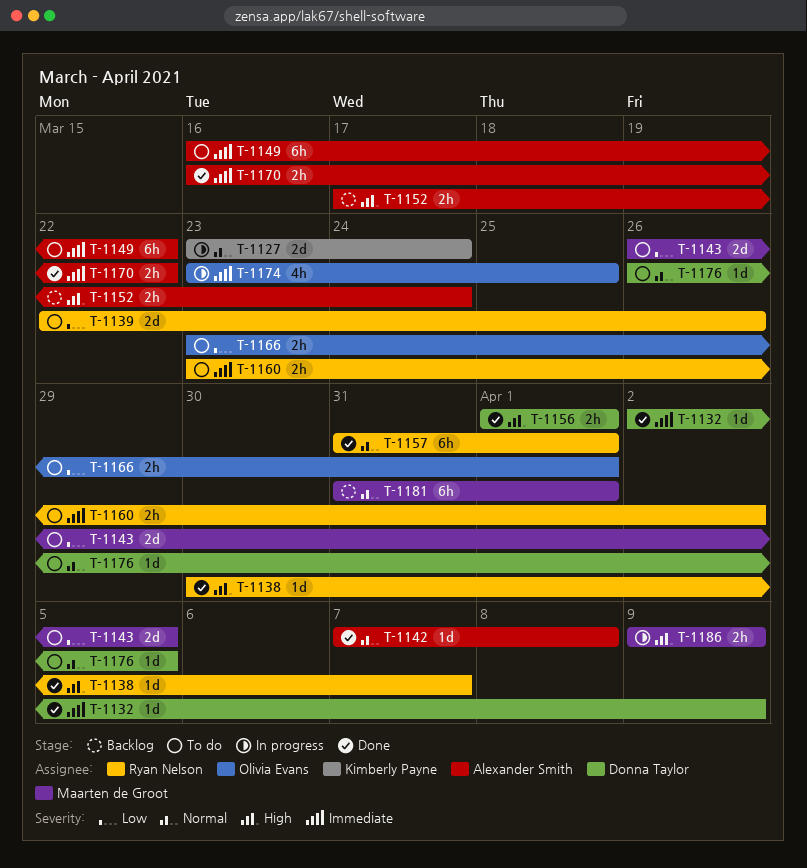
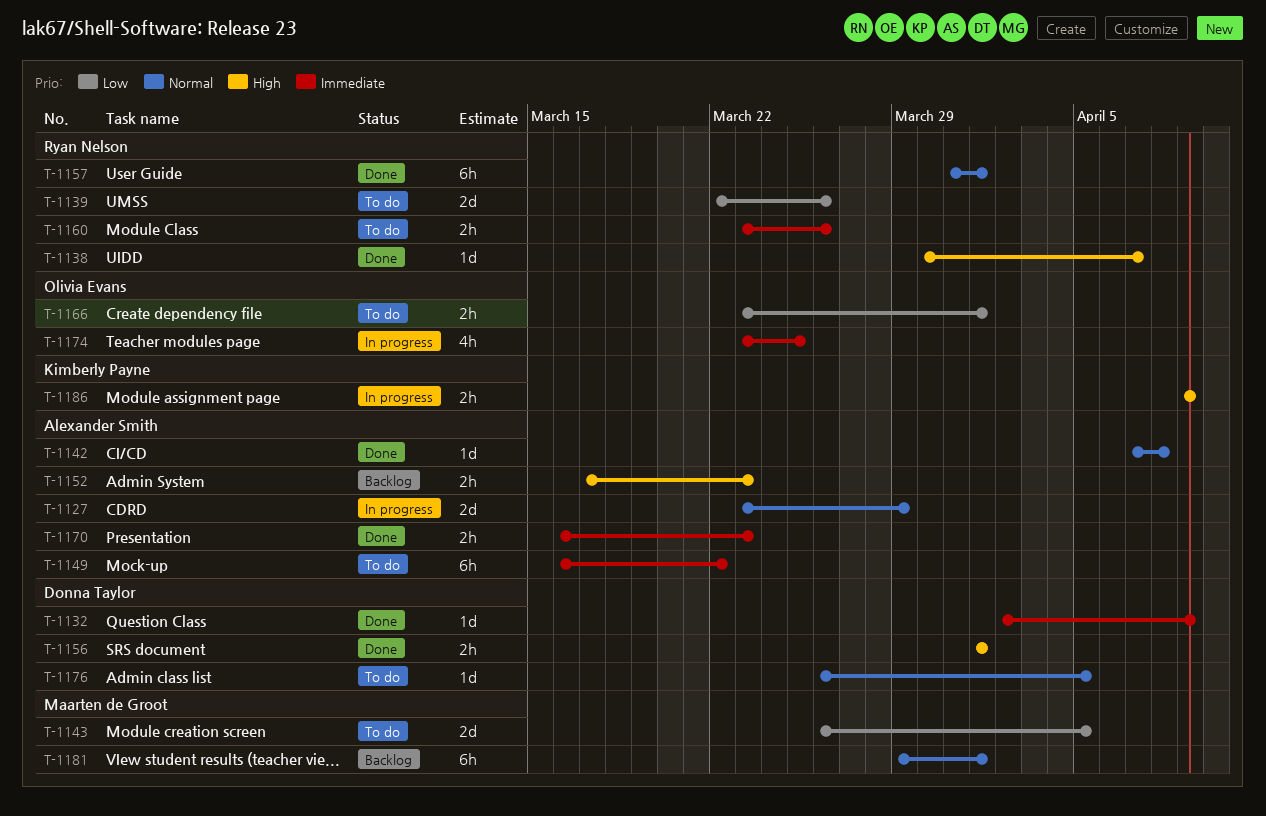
T-1127, owner: Kimberly Payne -> Alexander Smith
T-1127, due: Mar 24 -> Mar 29
T-1152, due: Mar 24 -> Mar 23
T-1160, due: Apr 2 -> Mar 26
T-1170, due: Mar 22 -> Mar 23
T-1181, start: Mar 31 -> Mar 29
T-1186, owner: Maarten de Groot -> Kimberly Payne

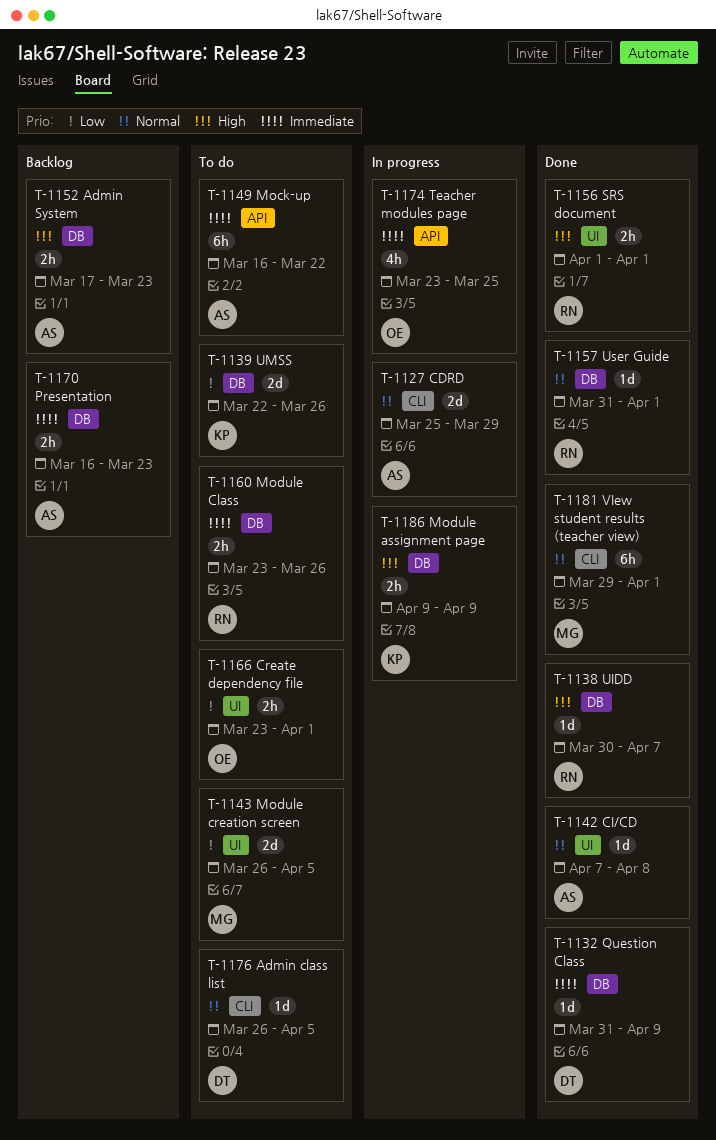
T-1127, start: Mar 23 -> Mar 25
T-1132, start: Apr 2 -> Mar 31
T-1139, owner: Ryan Nelson -> Kimberly Payne
T-1156, owner: Donna Taylor -> Ryan Nelson
T-1157, estimate: 6h -> 1d
T-1170, status: Done -> Backlog
T-1181, status: Backlog -> Done

